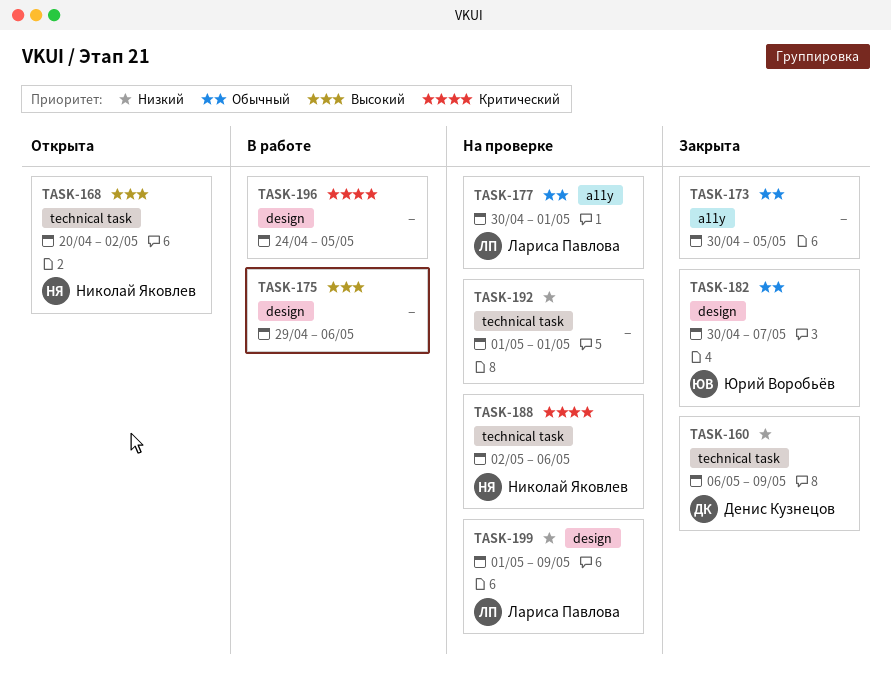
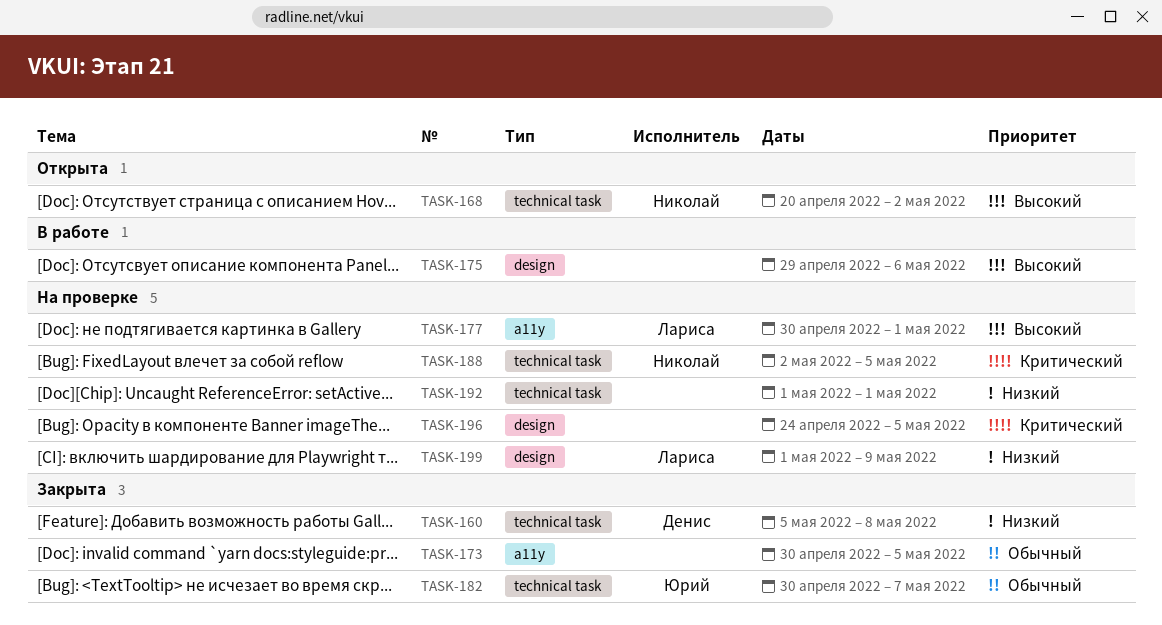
TASK-160, start: May 6 -> May 5
TASK-160, due: May 9 -> May 8
TASK-177, priority: Обычный -> Высокий
TASK-182, label: design -> technical task
TASK-188, due: May 6 -> May 5
TASK-196, status: В работе -> На проверке

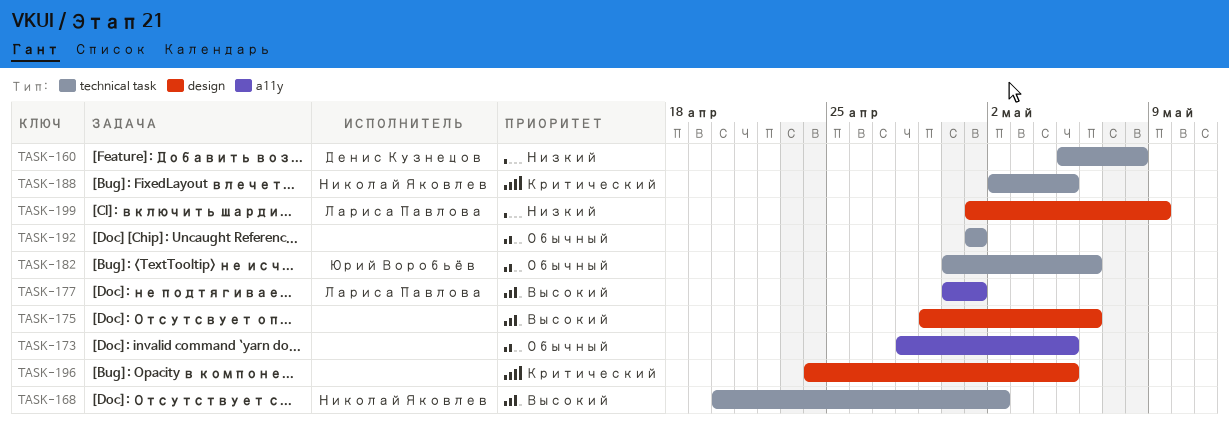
TASK-173, start: Apr 30 -> Apr 28
TASK-182, due: May 7 -> May 6
TASK-192, priority: Низкий -> Обычный

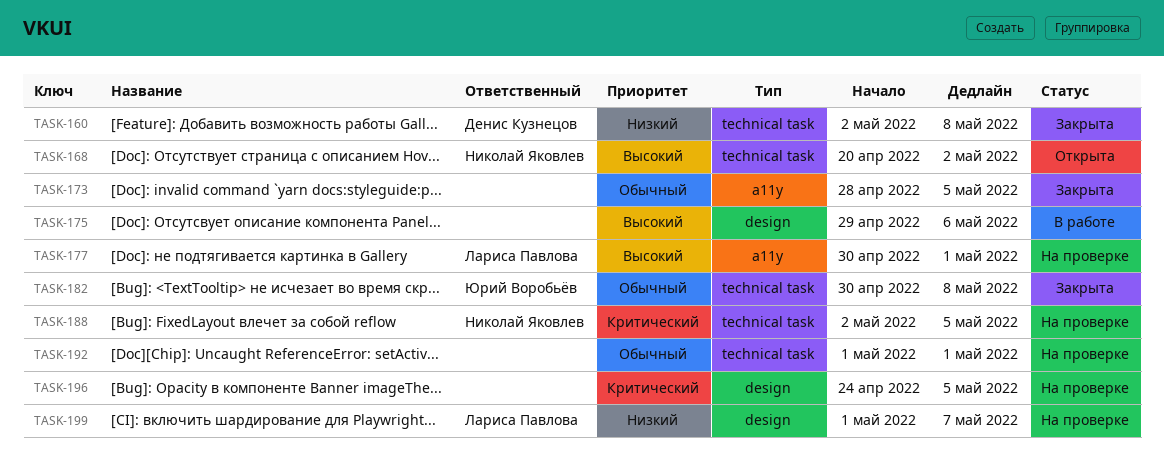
TASK-160, start: May 5 -> May 2
TASK-182, due: May 6 -> May 8
TASK-199, due: May 9 -> May 7

